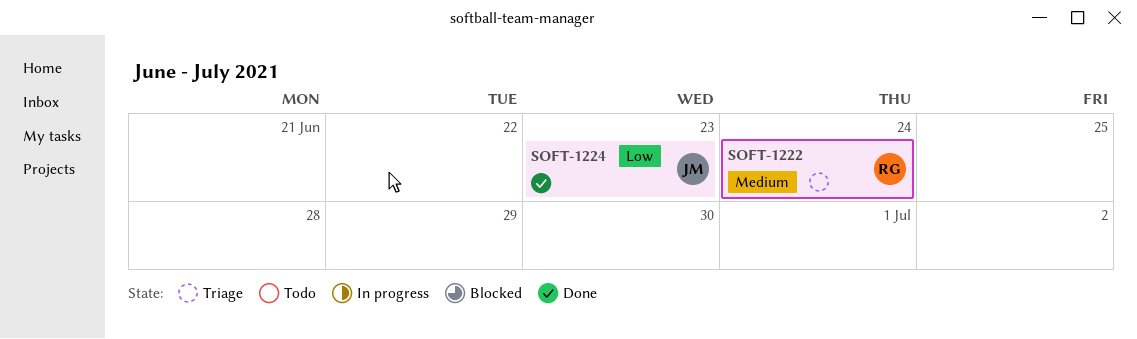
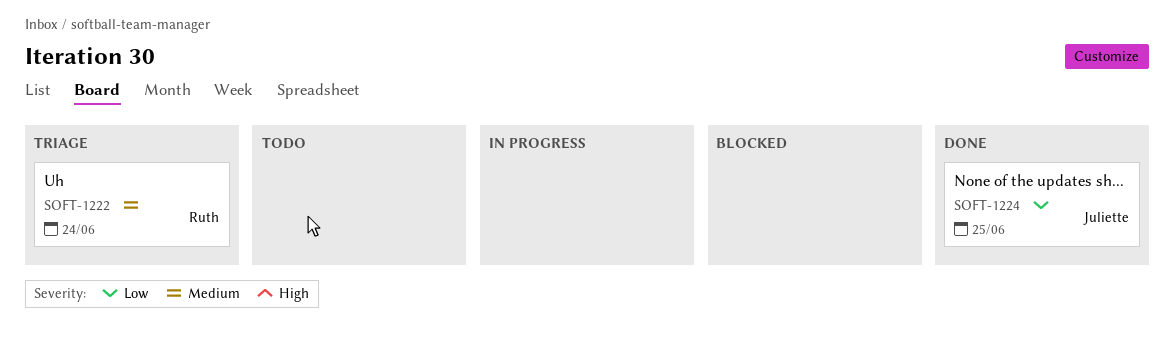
SOFT-1224, due: Jun 23 -> Jun 25

